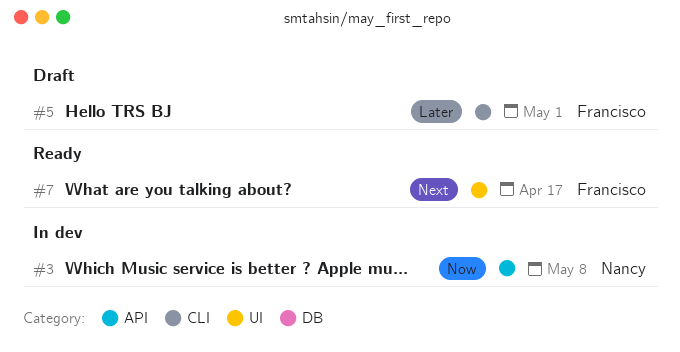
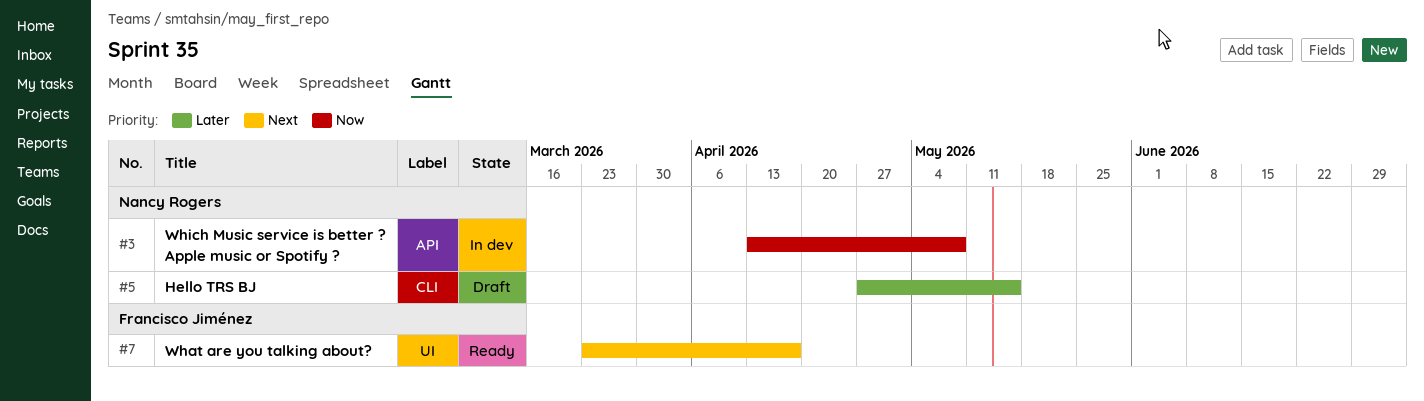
#5, owner: Francisco Jiménez -> Nancy Rogers
#5, due: May 1 -> May 15

